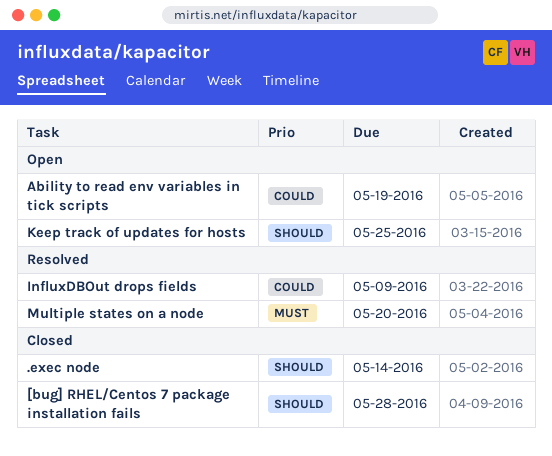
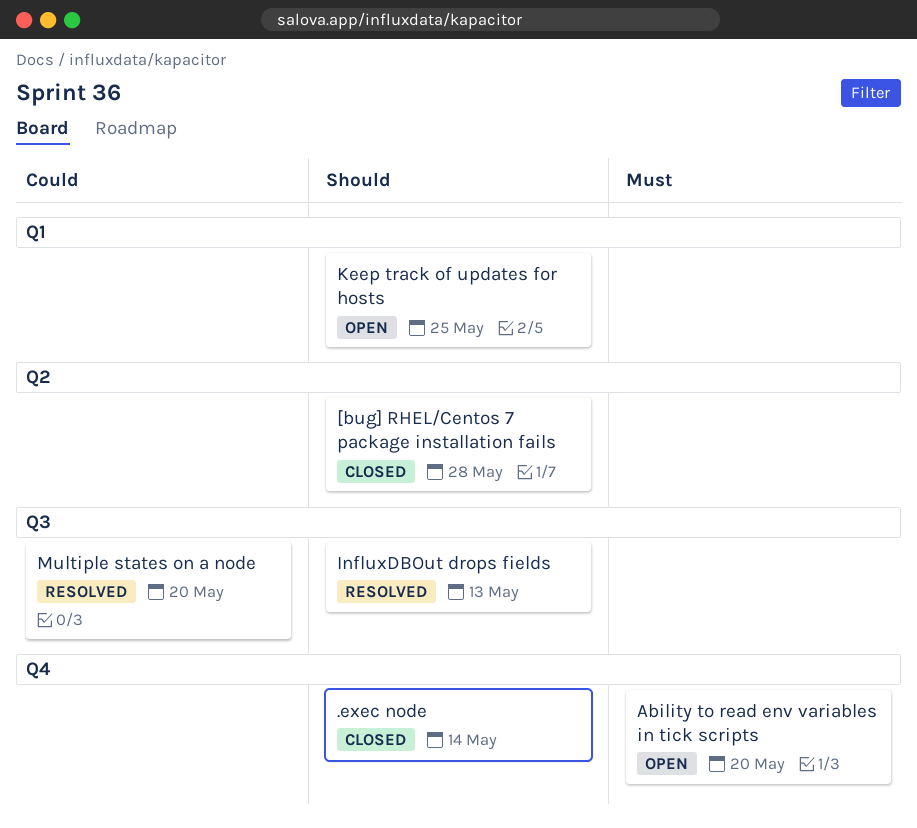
Ability to read env variables in tick scripts, priority: Could -> Must
Ability to read env variables in tick scripts, due: May 19 -> May 20
InfluxDBOut drops fields, priority: Could -> Should
InfluxDBOut drops fields, due: May 9 -> May 13
Multiple states on a node, priority: Must -> Could

